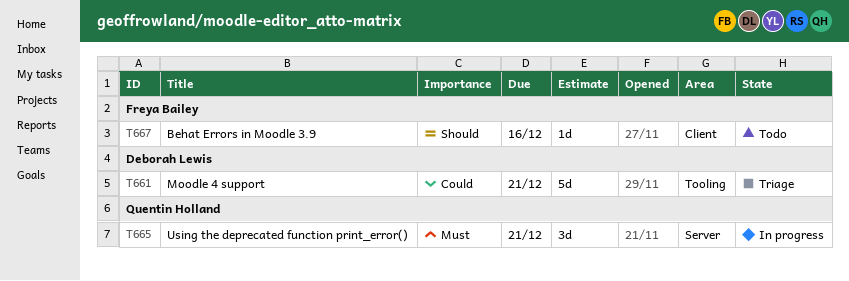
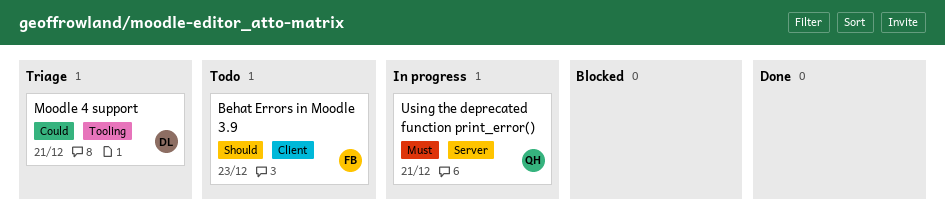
Behat Errors in Moodle 3.9, due: Dec 16 -> Dec 23

